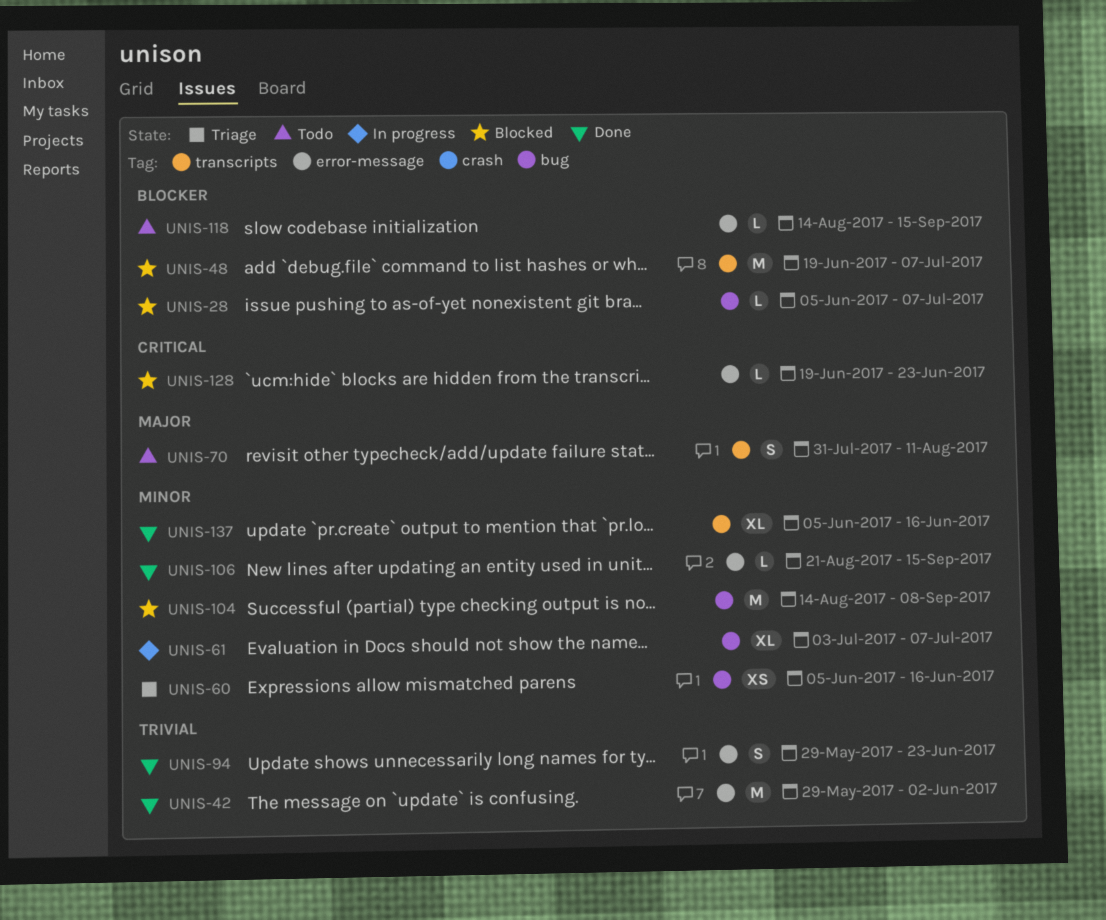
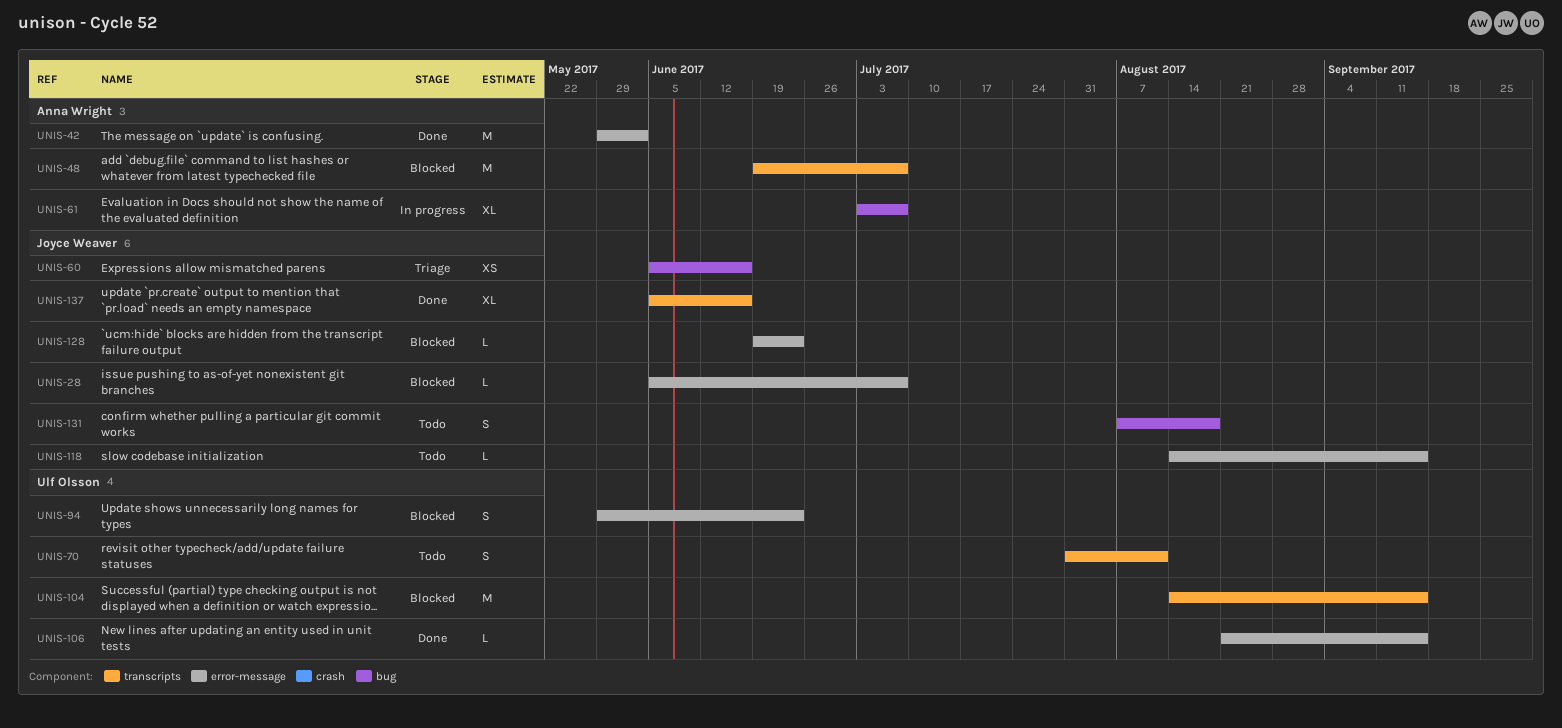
UNIS-28, label: bug -> error-message
UNIS-94, status: Done -> Blocked
UNIS-104, label: bug -> transcripts
UNIS-104, due: Sep 8 -> Sep 15
UNIS-131: none -> present

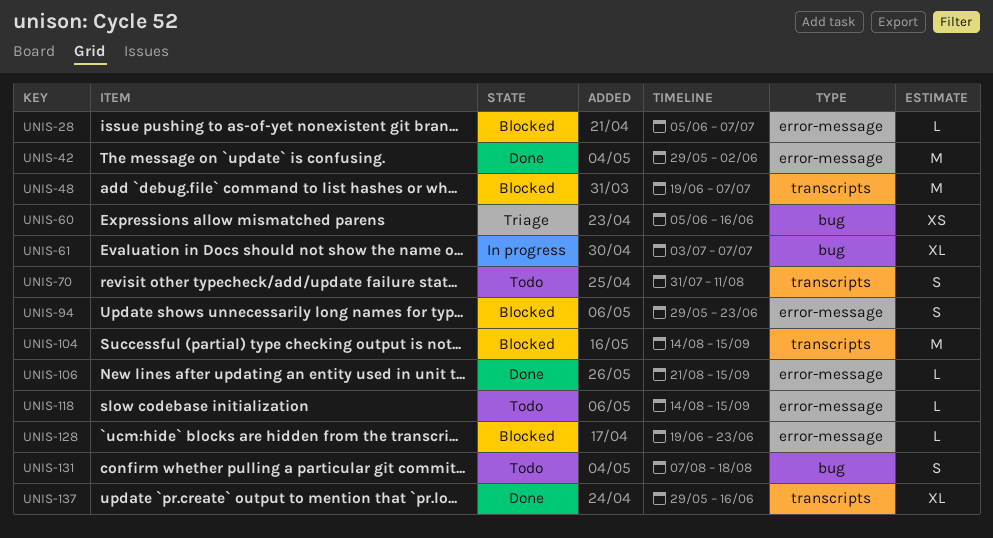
UNIS-137, start: Jun 5 -> May 29

